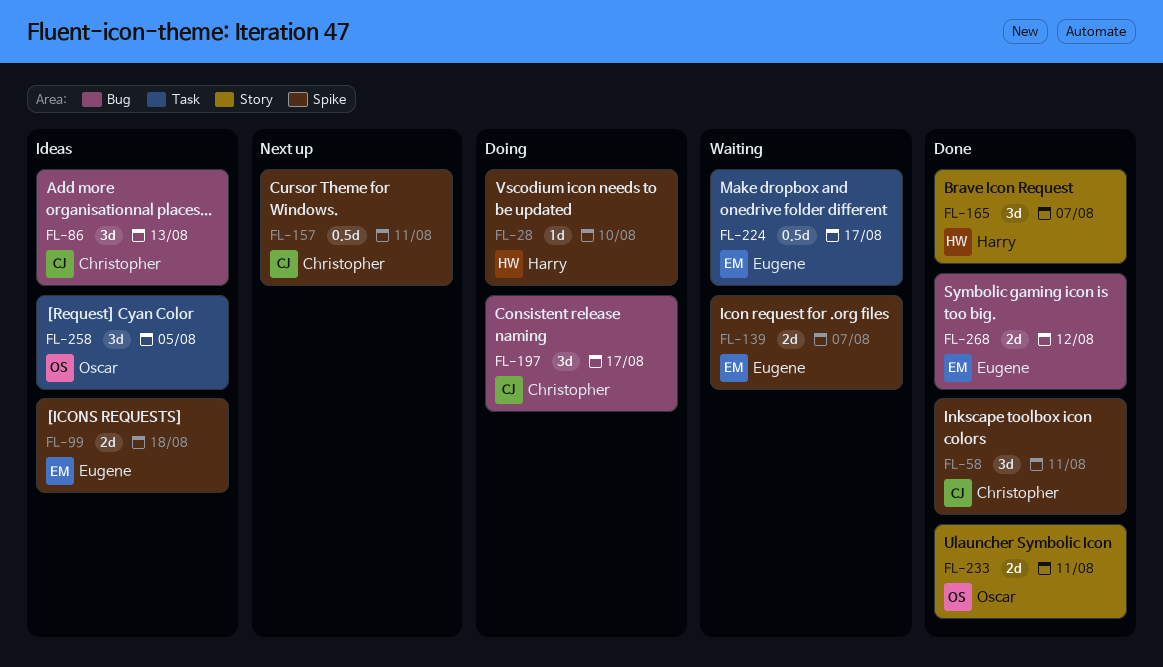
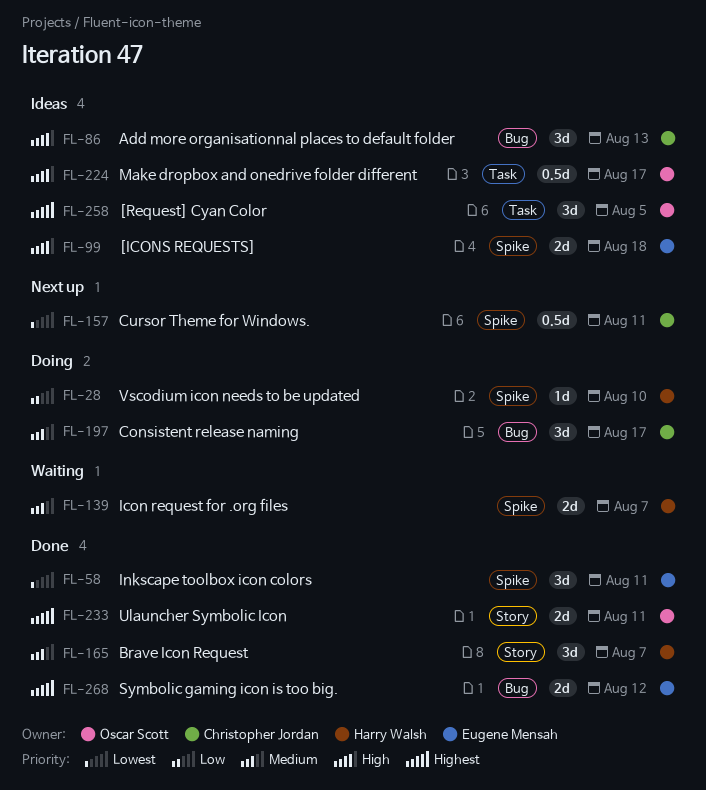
FL-58, owner: Christopher Jordan -> Eugene Mensah
FL-139, owner: Eugene Mensah -> Harry Walsh
FL-224, status: Waiting -> Ideas
FL-224, owner: Eugene Mensah -> Oscar Scott

